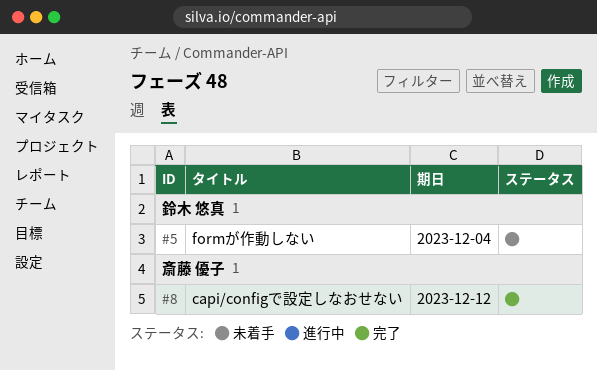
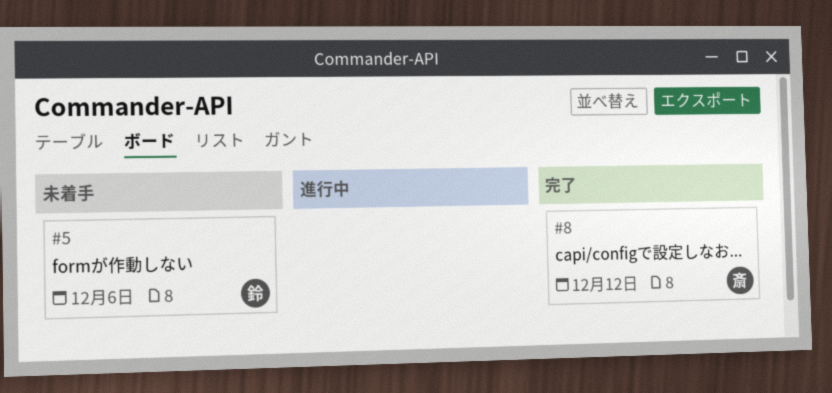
#5, due: Dec 4 -> Dec 6

